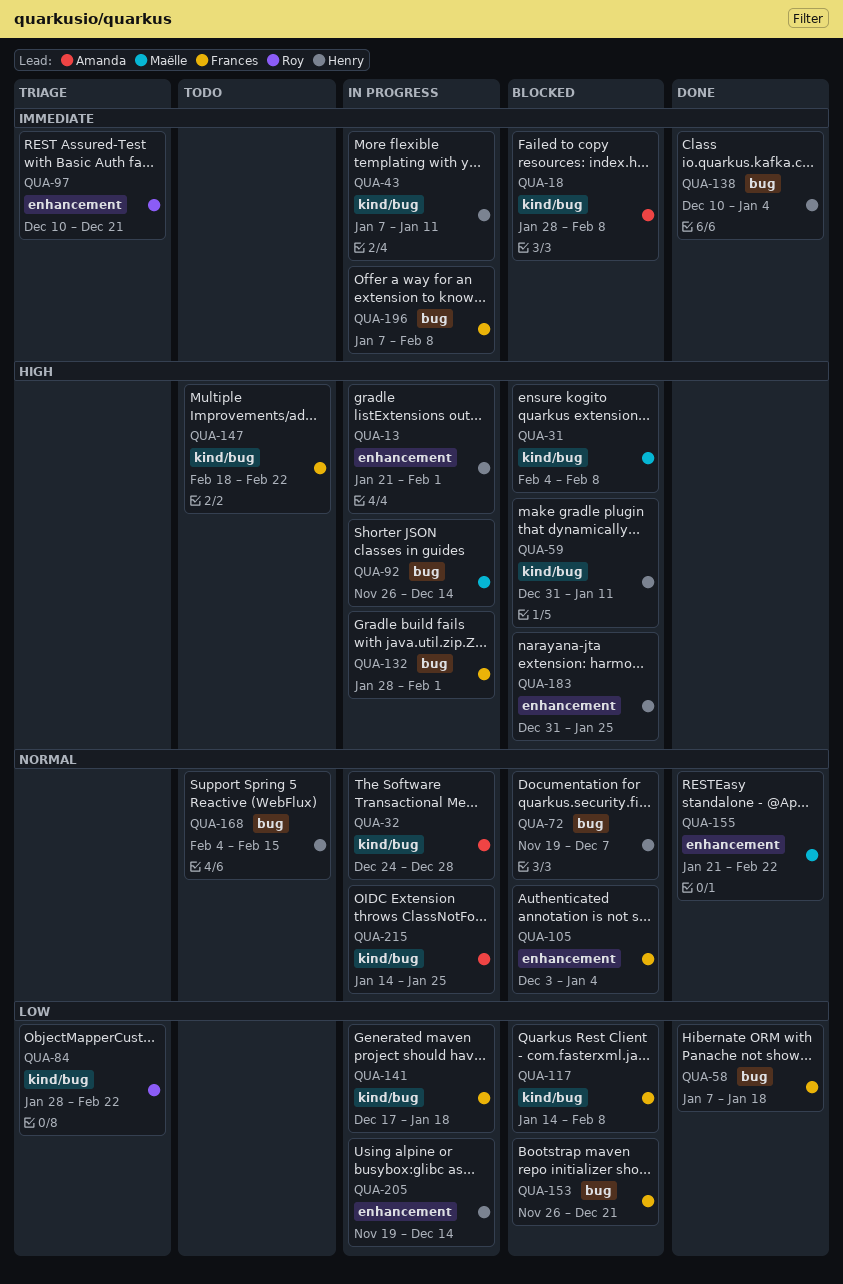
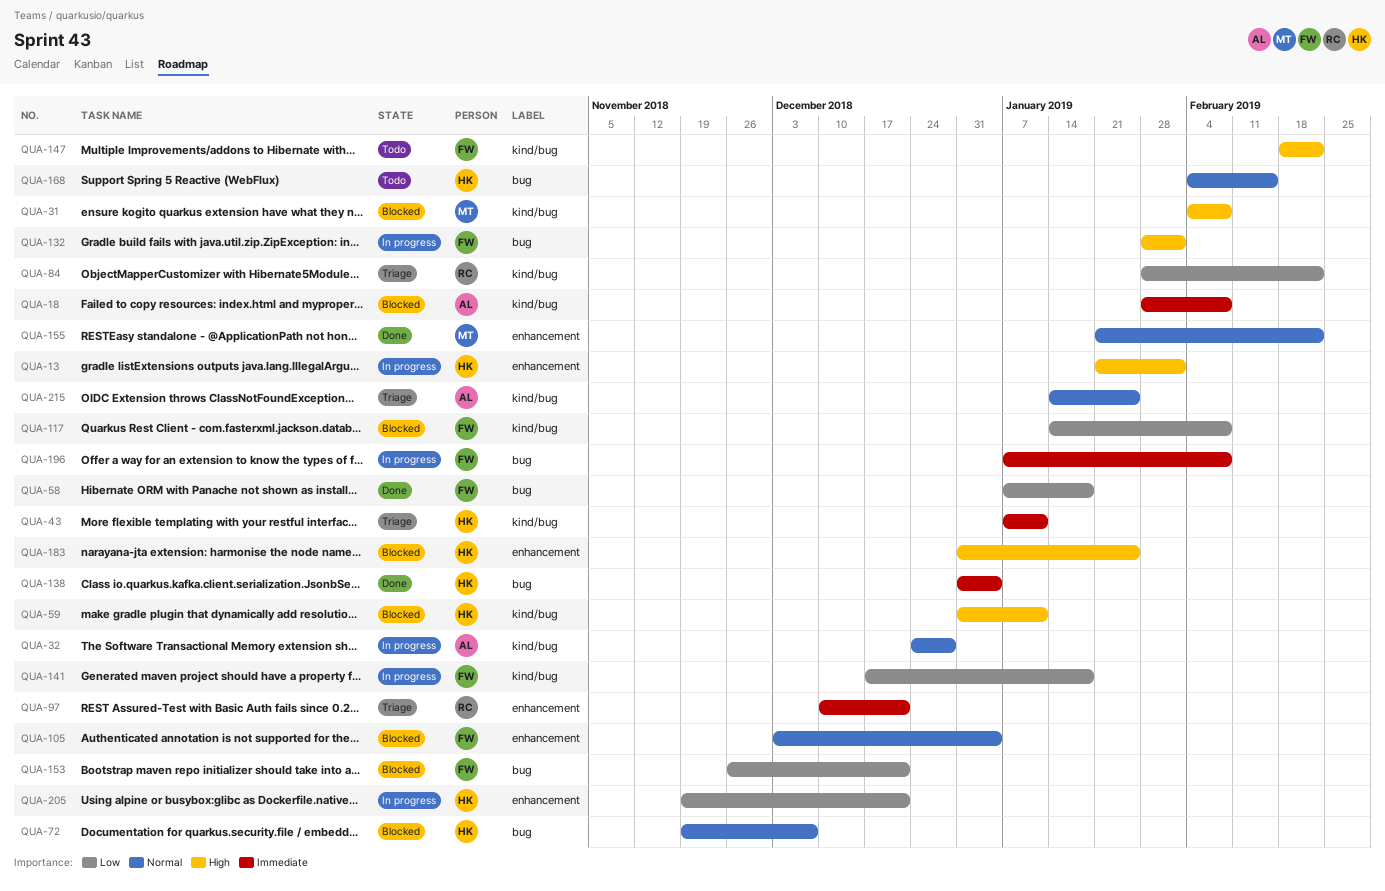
QUA-43, status: In progress -> Triage
QUA-92: present -> none
QUA-138, start: Dec 10 -> Dec 31
QUA-205, due: Dec 14 -> Dec 21
QUA-215, status: In progress -> Triage

